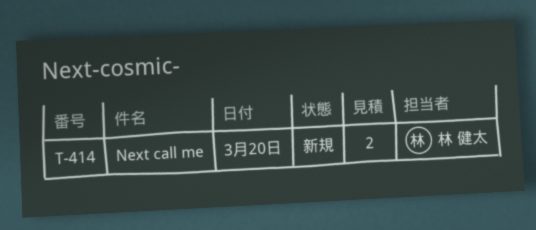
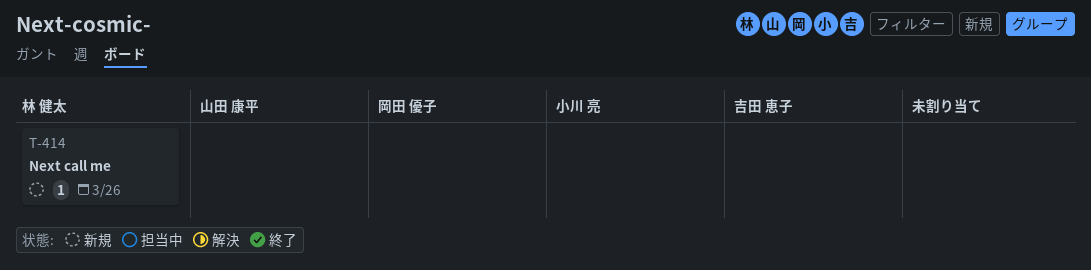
T-414, estimate: 2 -> 1
T-414, day: Mar 20 -> Mar 26

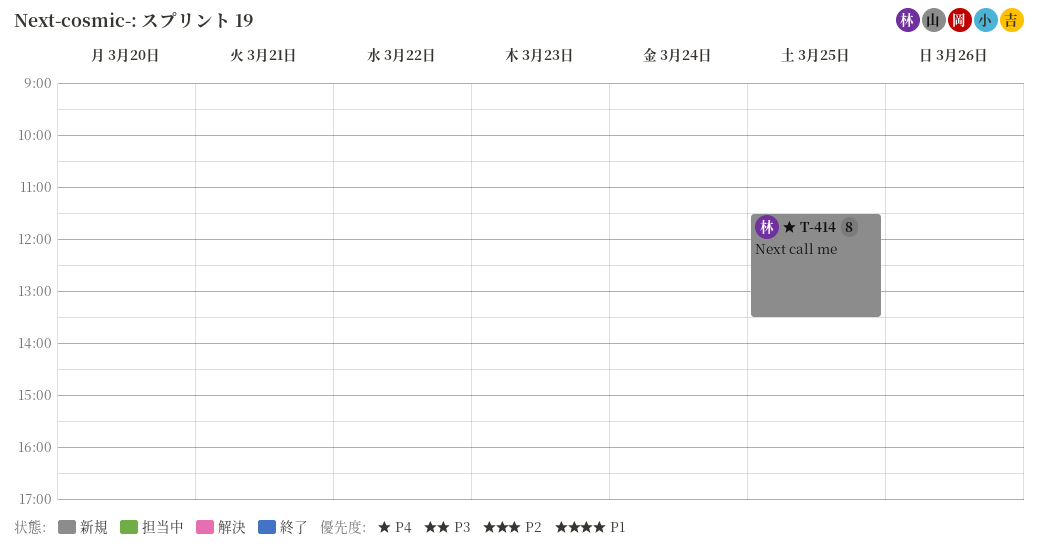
T-414, estimate: 1 -> 8
T-414, day: Mar 26 -> Mar 25

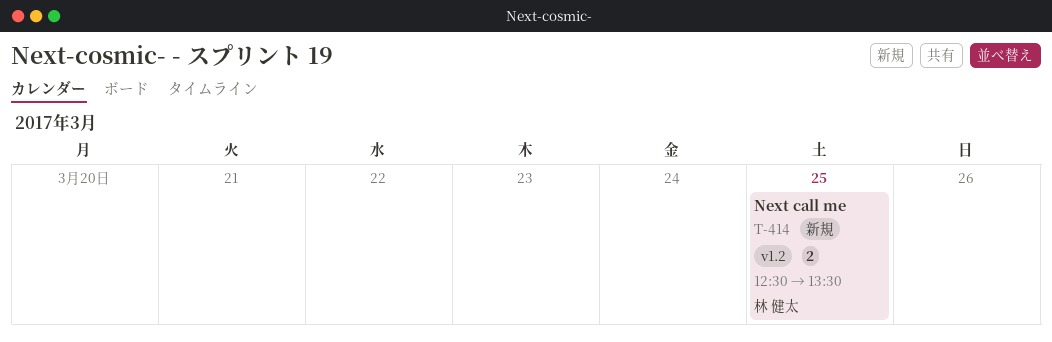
T-414, estimate: 8 -> 2
T-414, begins: 11:30 -> 12:30

